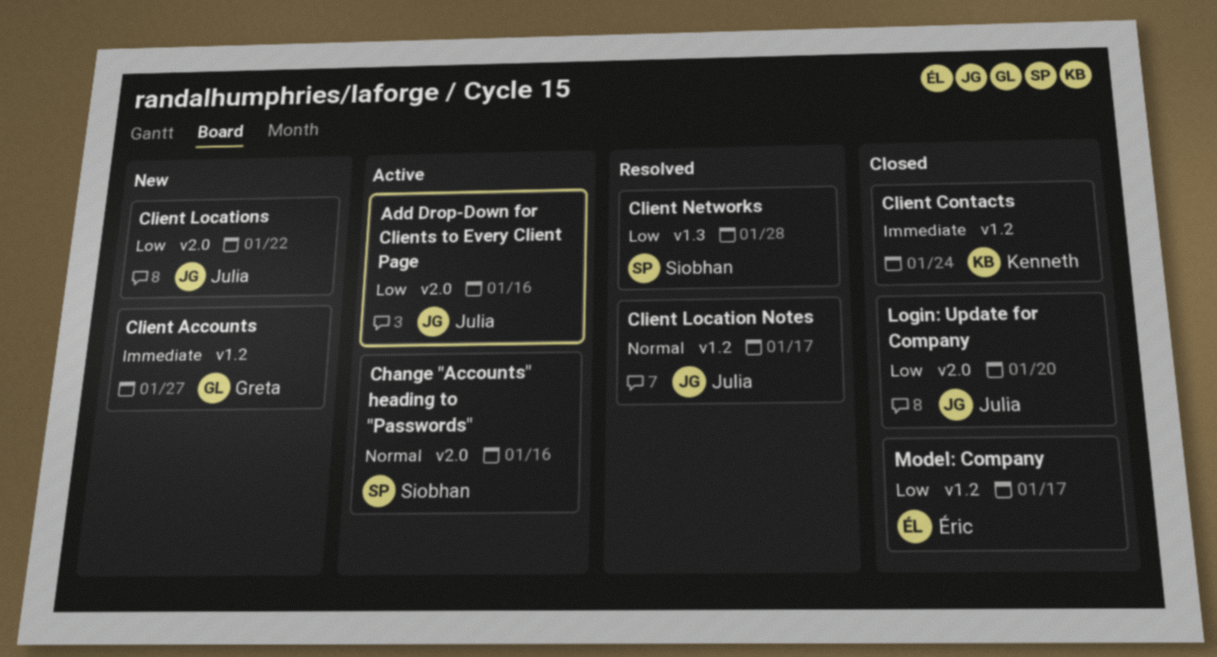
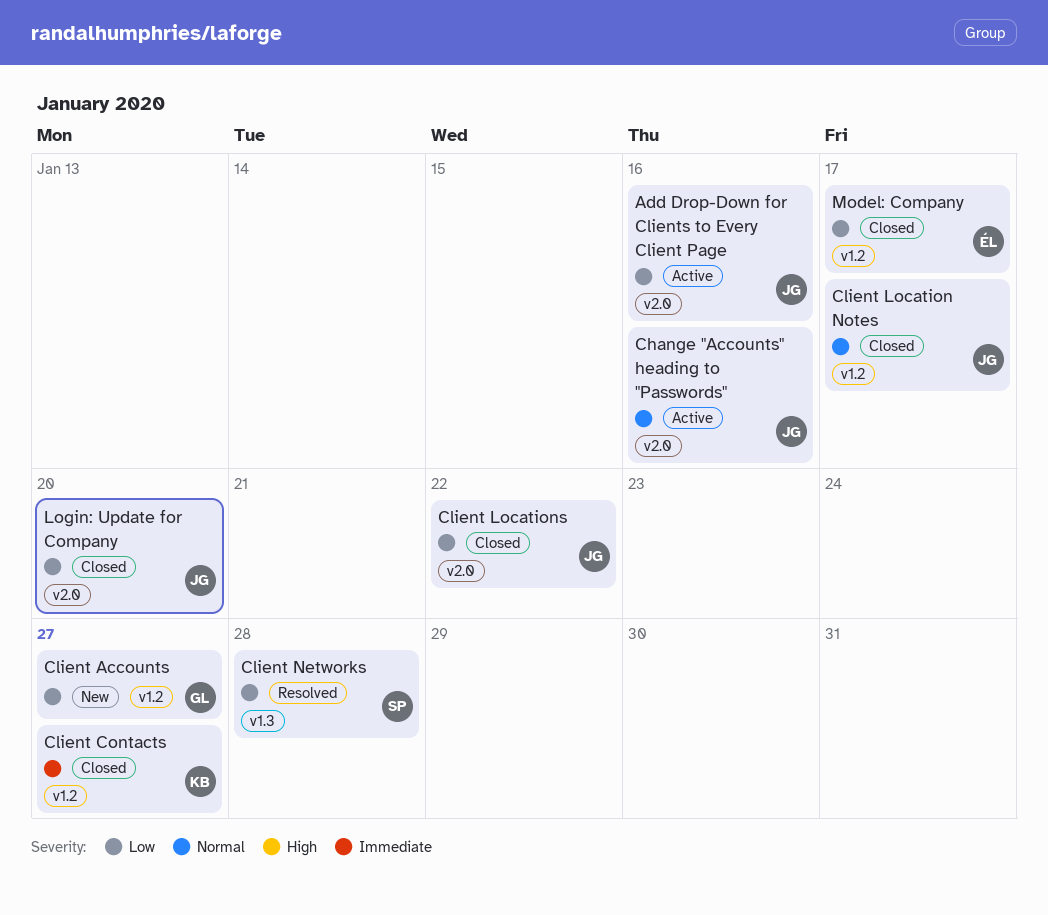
Change "Accounts" heading to "Passwords", owner: Siobhan -> Julia
Client Accounts, priority: Immediate -> Low
Client Contacts, due: Jan 24 -> Jan 27
Client Location Notes, status: Resolved -> Closed
Client Locations, status: New -> Closed

